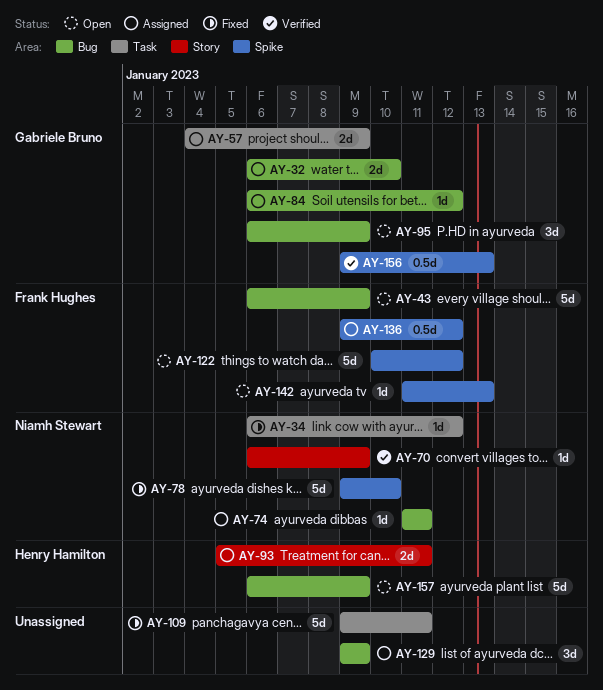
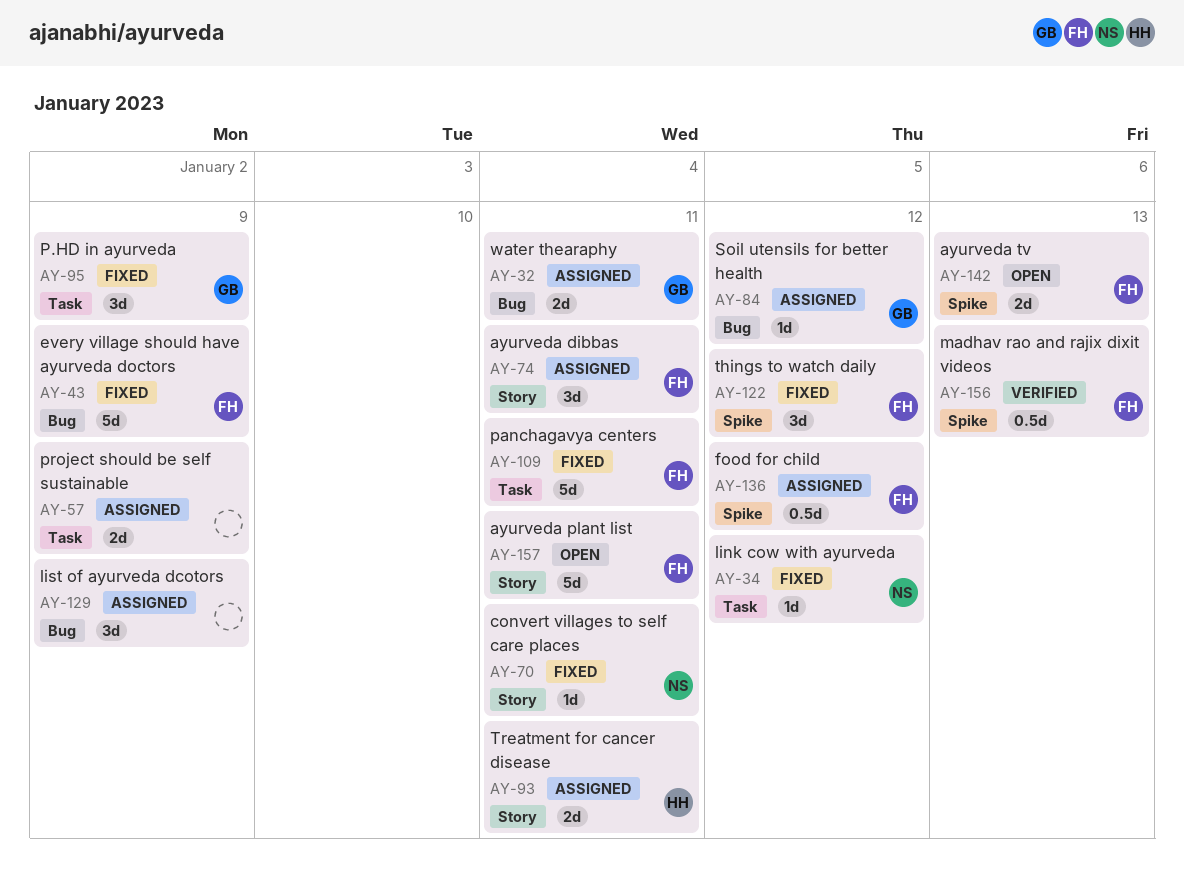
AY-32, due: Jan 10 -> Jan 11
AY-43, status: Open -> Fixed
AY-57, owner: Gabriele Bruno -> none
AY-70, status: Verified -> Fixed
AY-70, due: Jan 9 -> Jan 11
AY-74, owner: Niamh Stewart -> Frank Hughes
AY-74, label: Bug -> Story
AY-74, estimate: 1d -> 3d
AY-78: present -> none
AY-95, status: Open -> Fixed
AY-95, label: Bug -> Task
AY-109, owner: none -> Frank Hughes
AY-122, status: Open -> Fixed
AY-122, estimate: 5d -> 3d
AY-142, estimate: 1d -> 2d
AY-156, owner: Gabriele Bruno -> Frank Hughes
AY-157, owner: Henry Hamilton -> Frank Hughes
AY-157, label: Bug -> Story
AY-157, due: Jan 9 -> Jan 11

